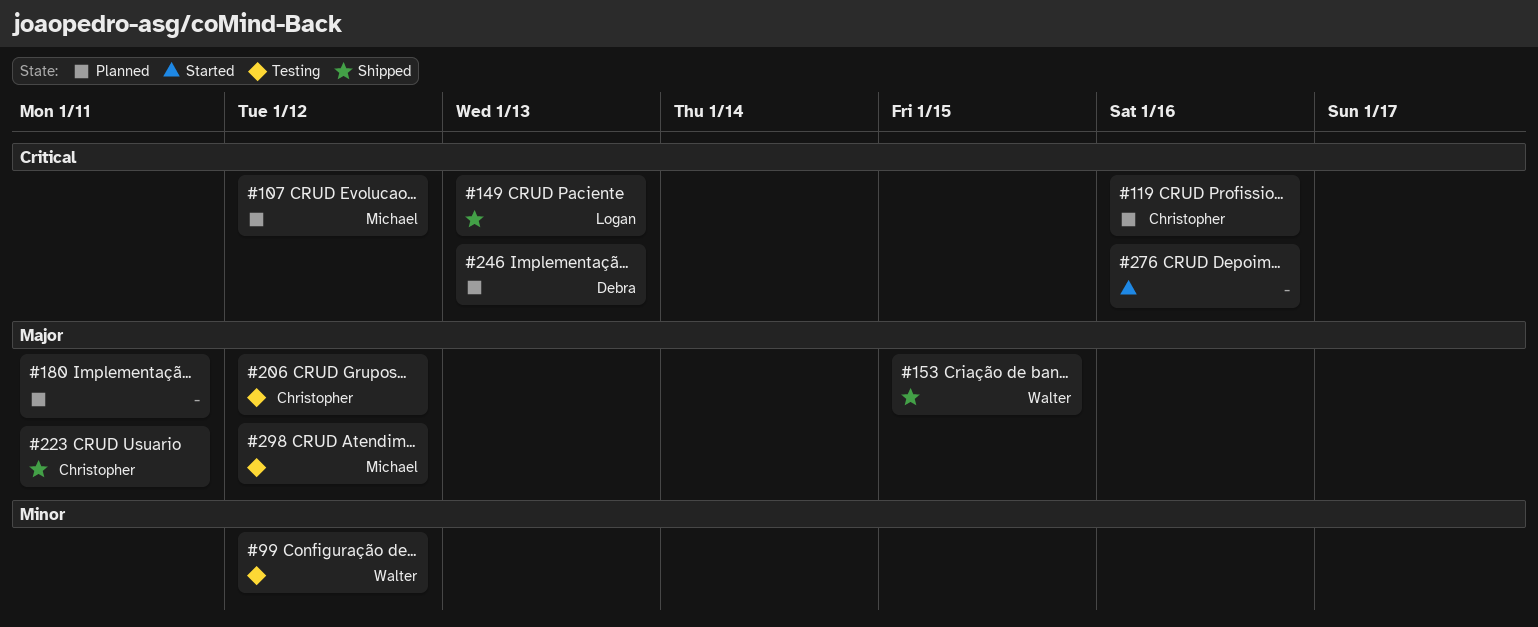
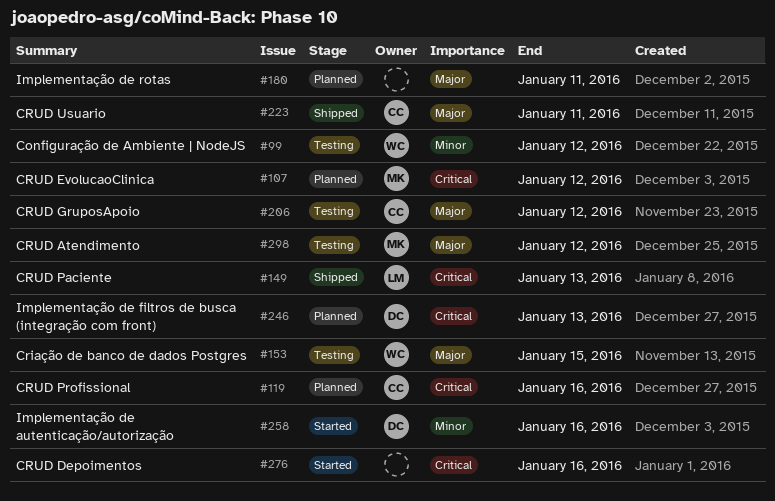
#153, status: Shipped -> Testing
#258: none -> present

